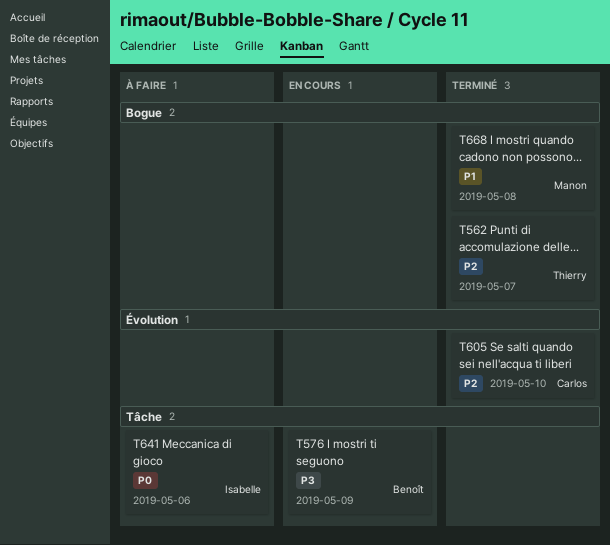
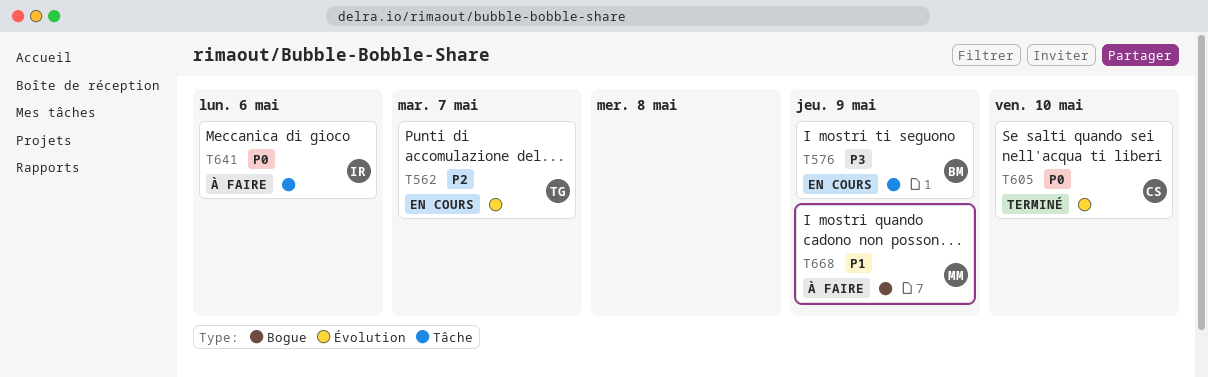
T562, status: Terminé -> En cours
T562, label: Bogue -> Évolution
T605, priority: P2 -> P0
T668, status: Terminé -> À faire
T668, due: May 8 -> May 9

